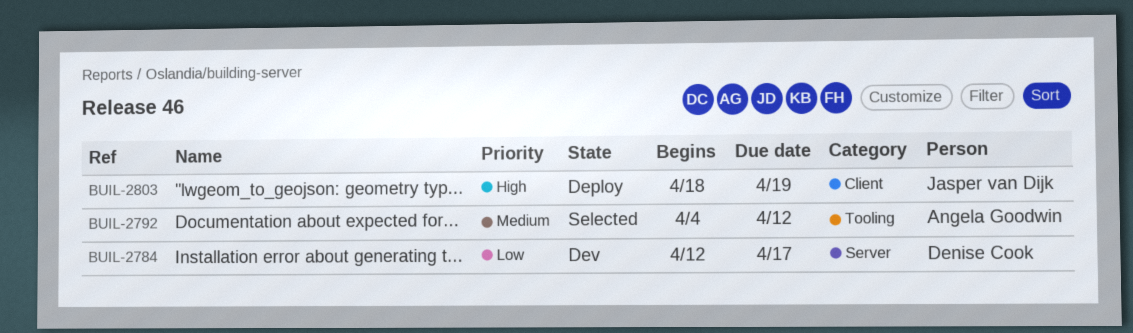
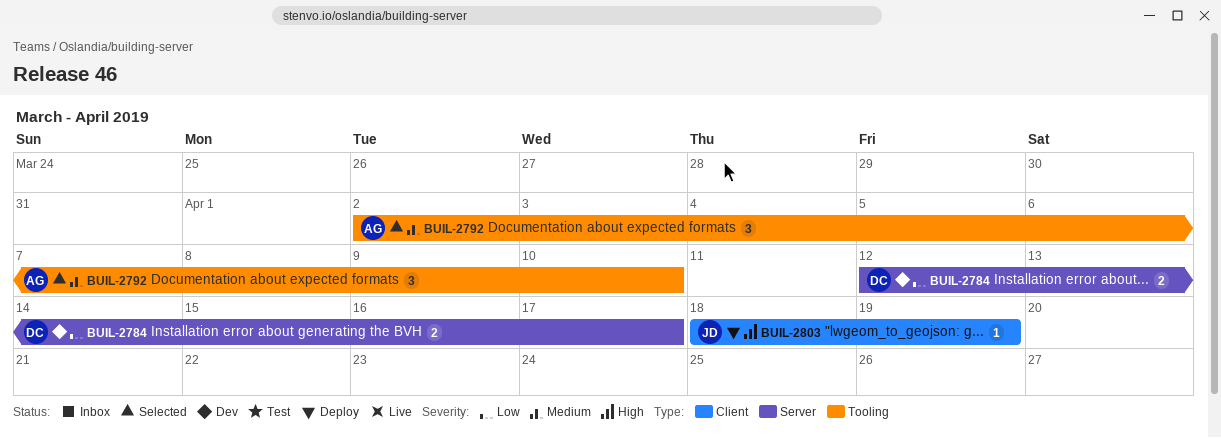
BUIL-2792, start: Apr 4 -> Apr 2
BUIL-2792, due: Apr 12 -> Apr 10

